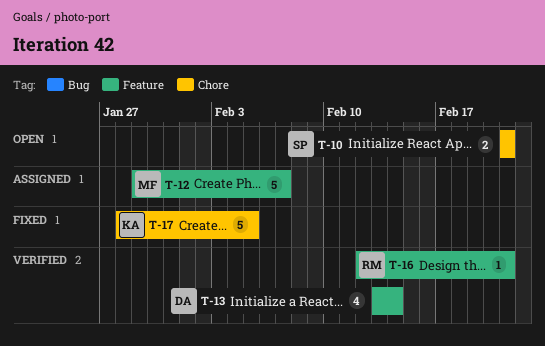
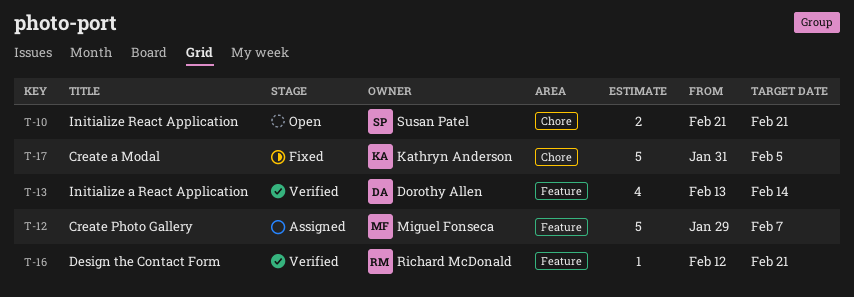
T-17, start: Jan 28 -> Jan 31

